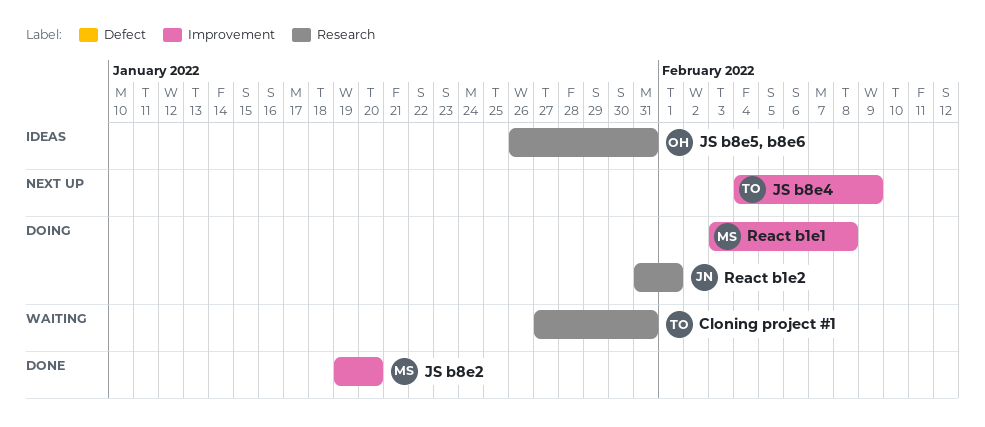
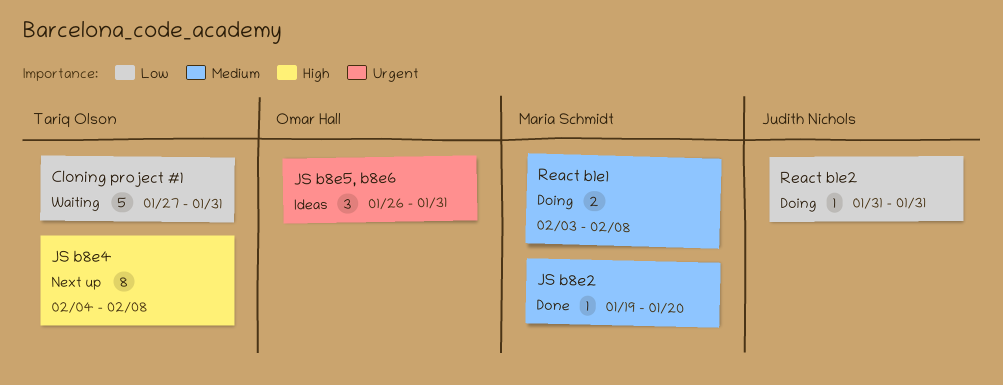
JS b8e4, due: Feb 9 -> Feb 8
React b1e2, due: Feb 1 -> Jan 31

